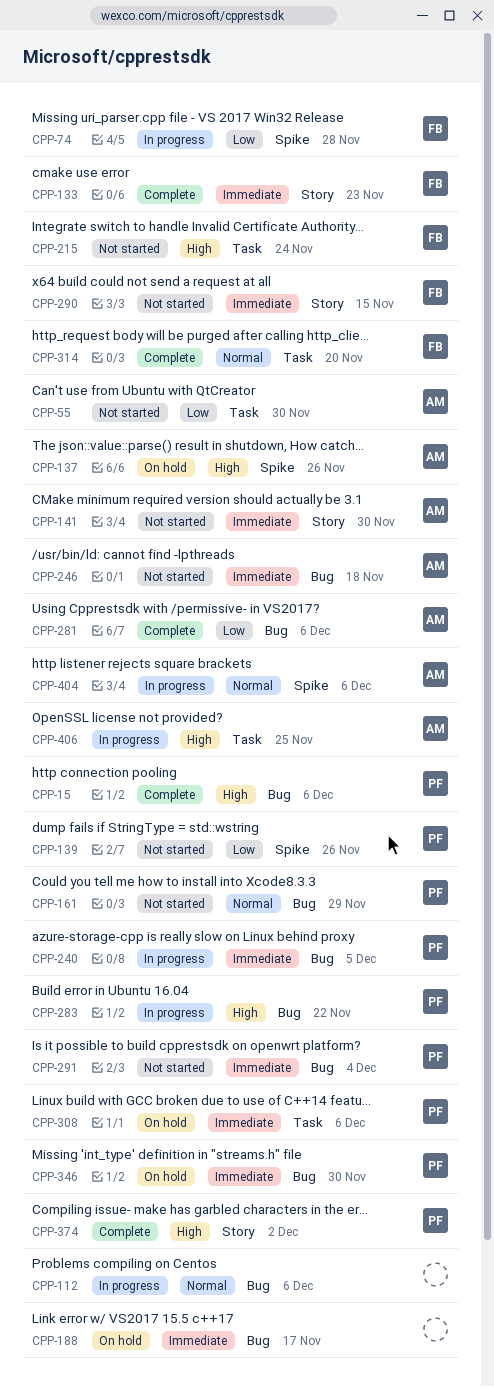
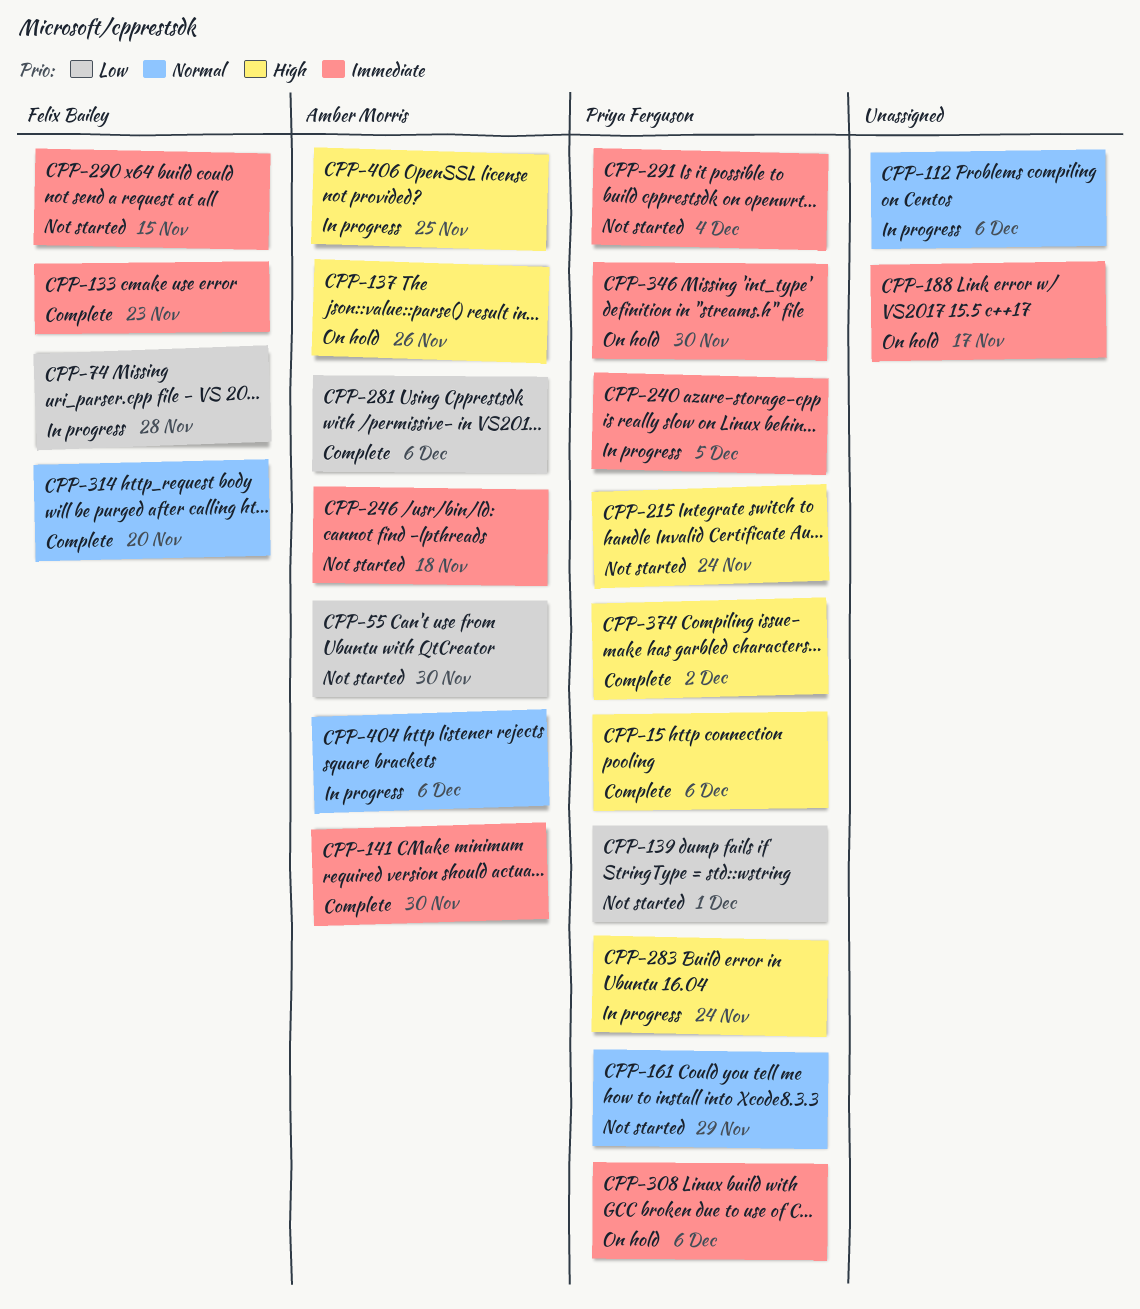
CPP-139, due: Nov 26 -> Dec 1
CPP-141, status: Not started -> Complete
CPP-215, owner: Felix Bailey -> Priya Ferguson
CPP-283, due: Nov 22 -> Nov 24

